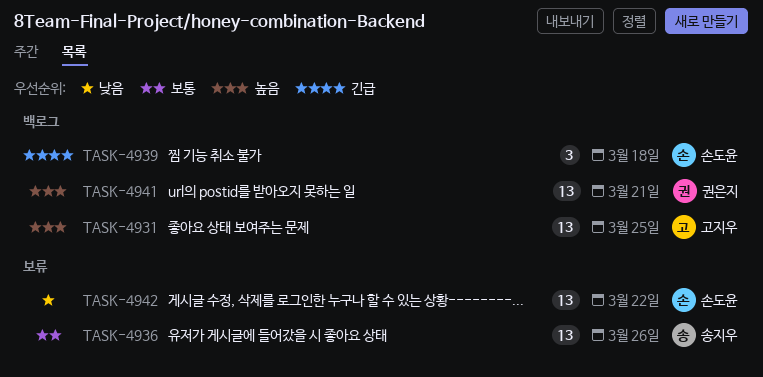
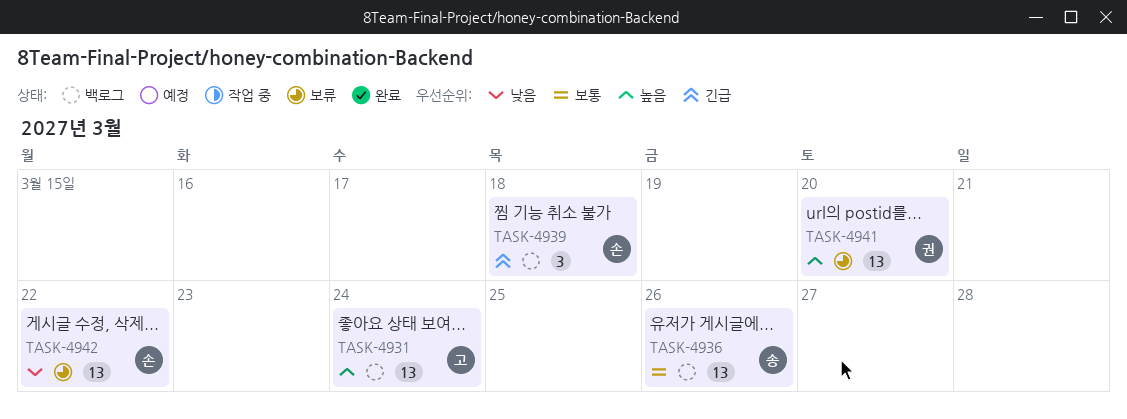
TASK-4931, due: Mar 25 -> Mar 24
TASK-4936, status: 보류 -> 백로그
TASK-4941, status: 백로그 -> 보류
TASK-4941, due: Mar 21 -> Mar 20

